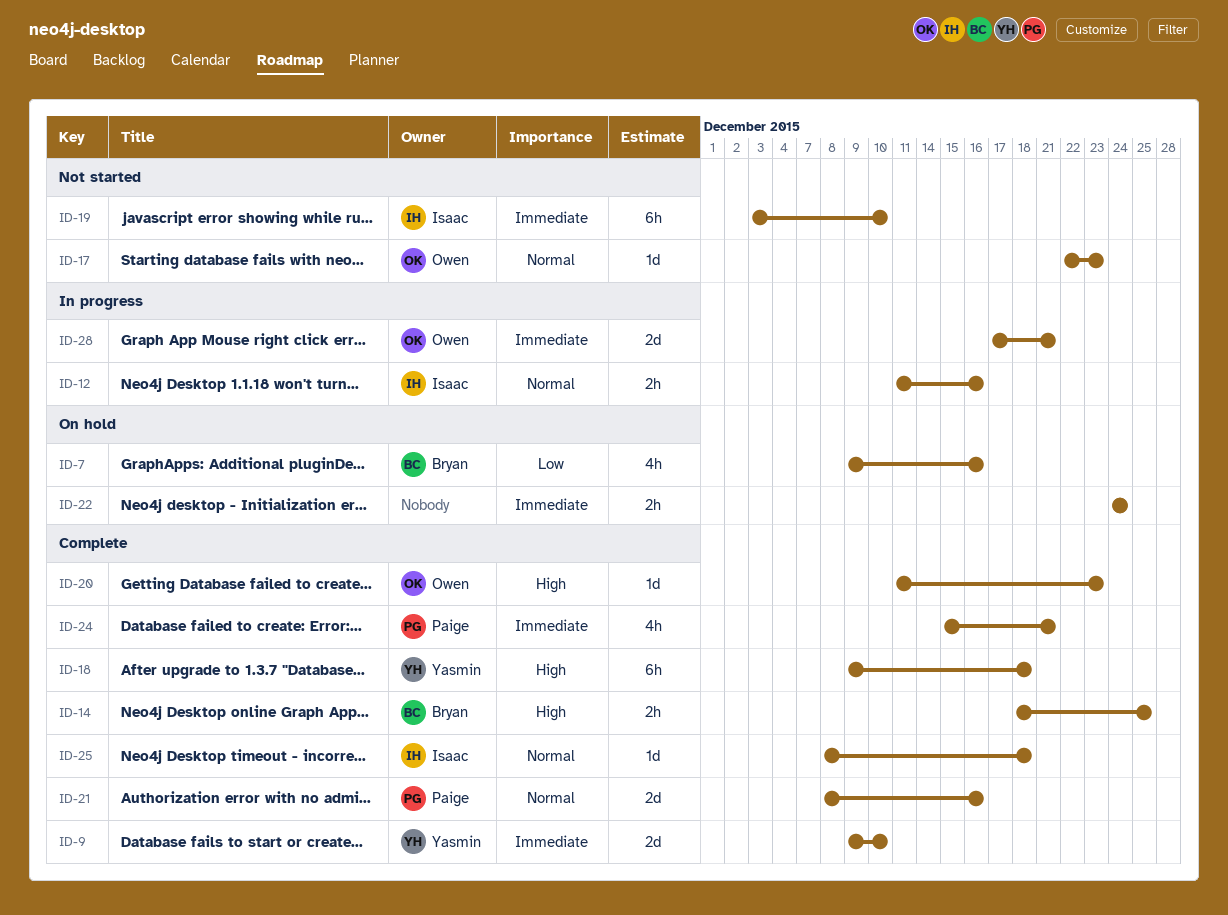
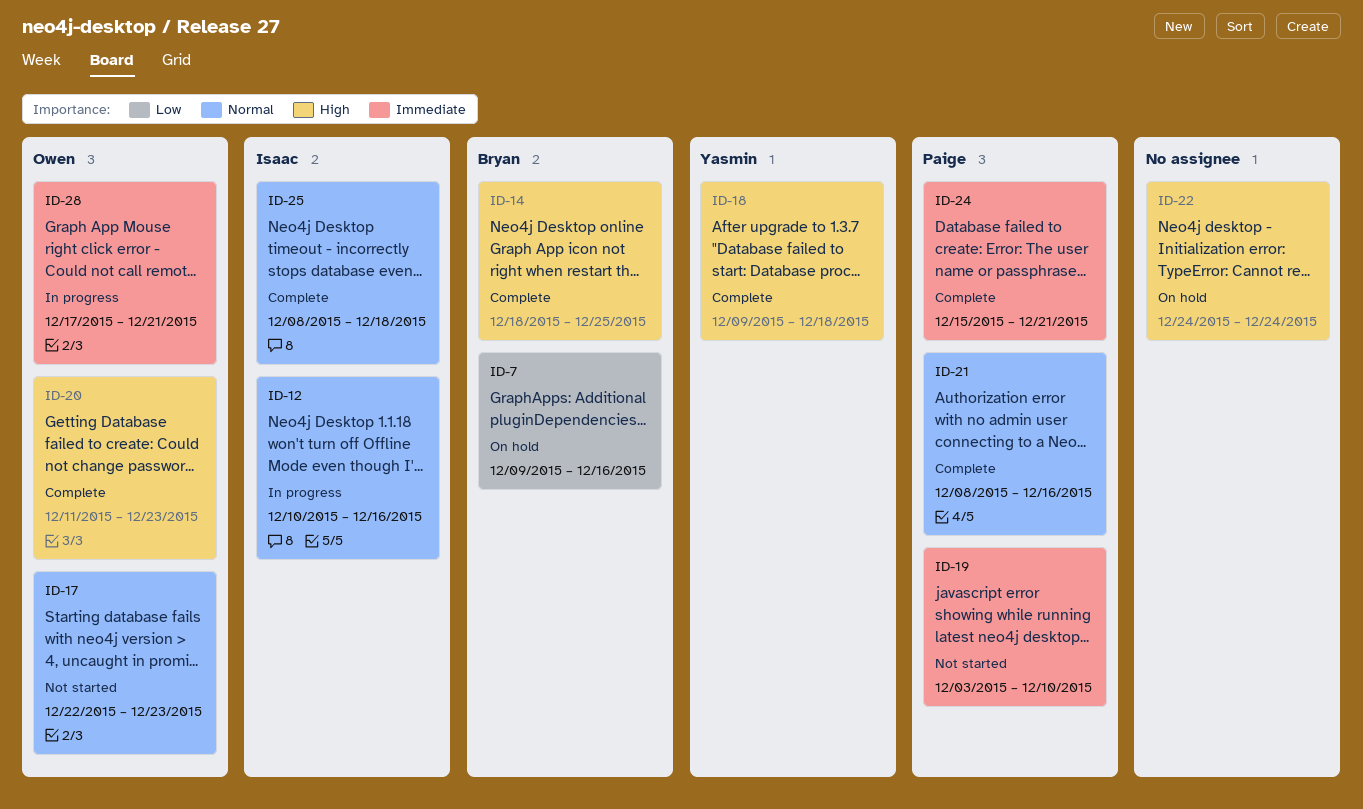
ID-9: present -> none
ID-12, start: Dec 11 -> Dec 10
ID-19, owner: Isaac -> Paige
ID-22, priority: Immediate -> High

